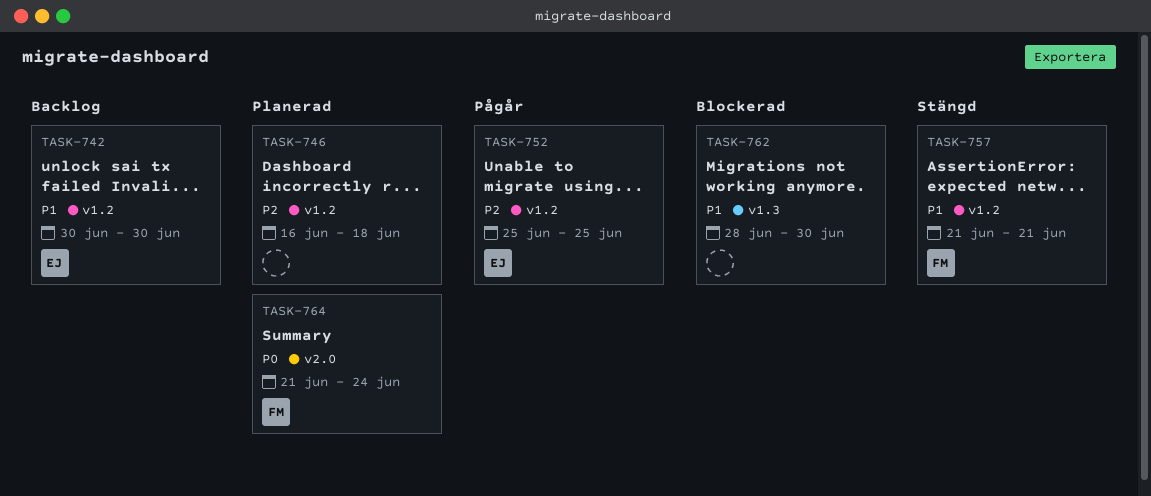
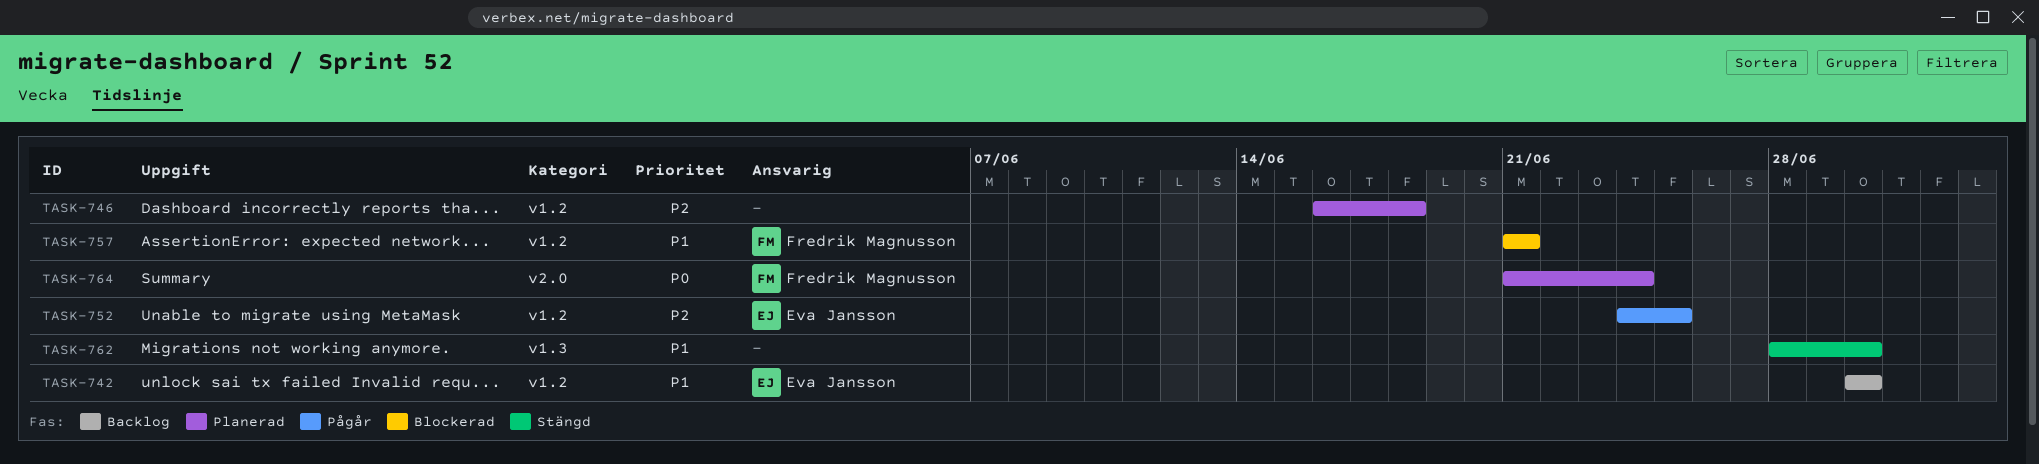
TASK-752, start: Jun 25 -> Jun 24
TASK-757, status: Stängd -> Blockerad
TASK-762, status: Blockerad -> Stängd

